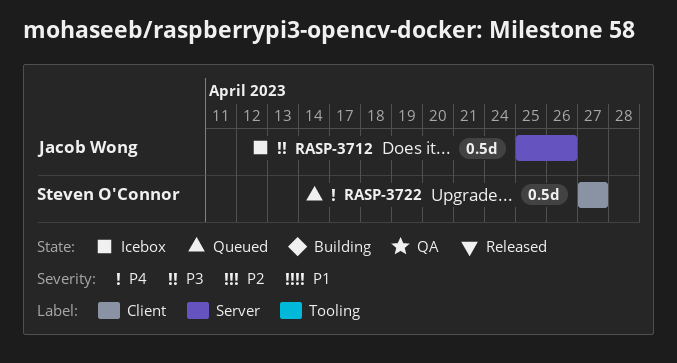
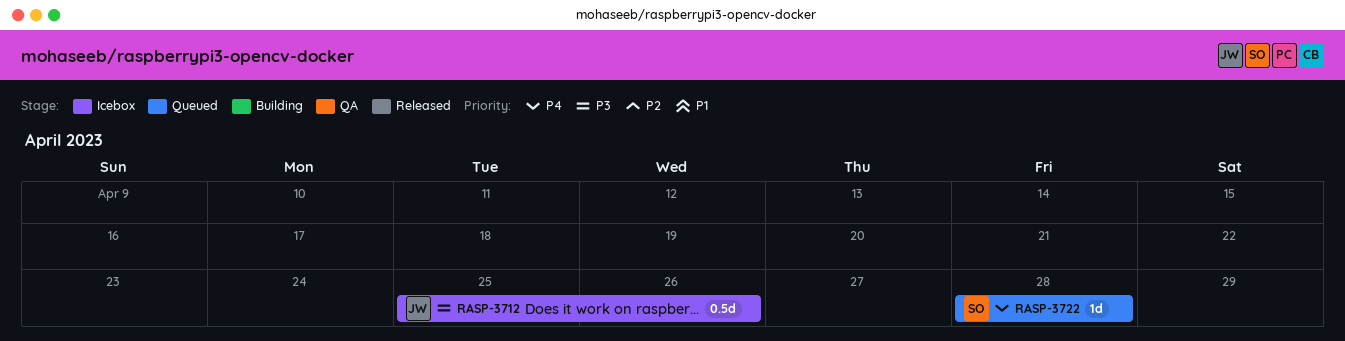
RASP-3722, estimate: 0.5d -> 1d
RASP-3722, start: Apr 27 -> Apr 28
RASP-3722, due: Apr 27 -> Apr 28

